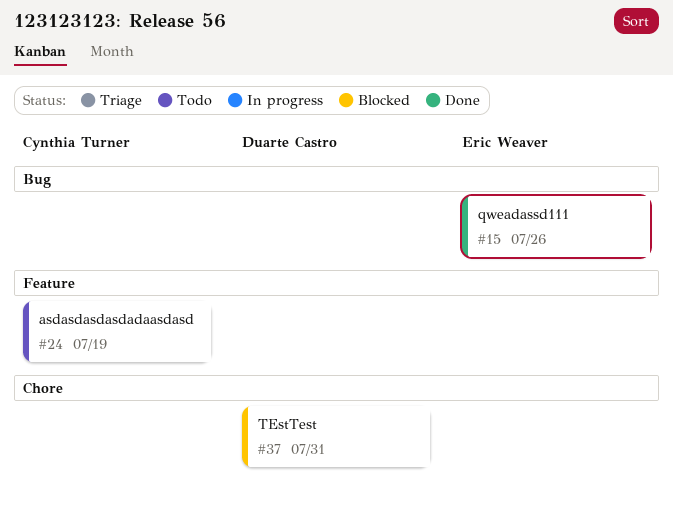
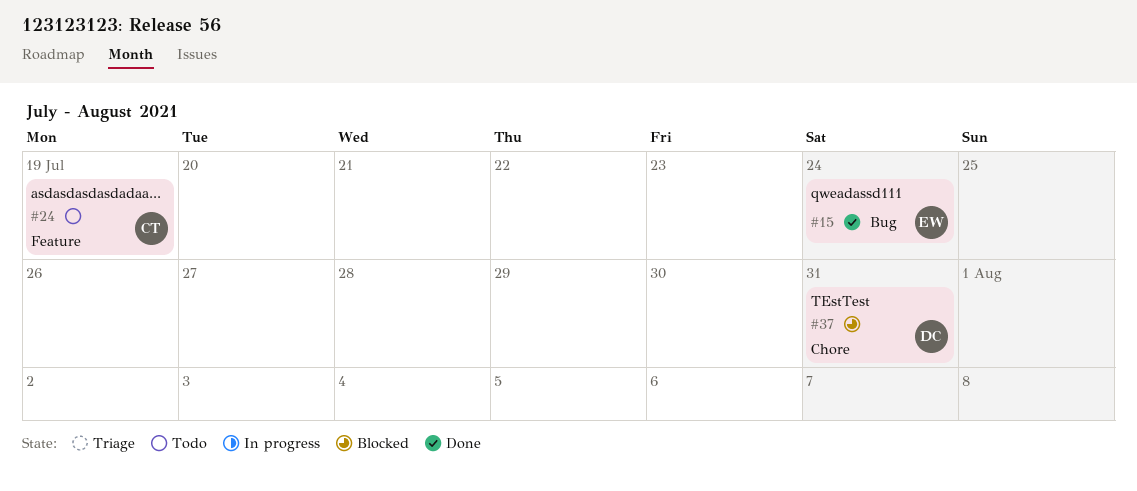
#15, due: Jul 26 -> Jul 24

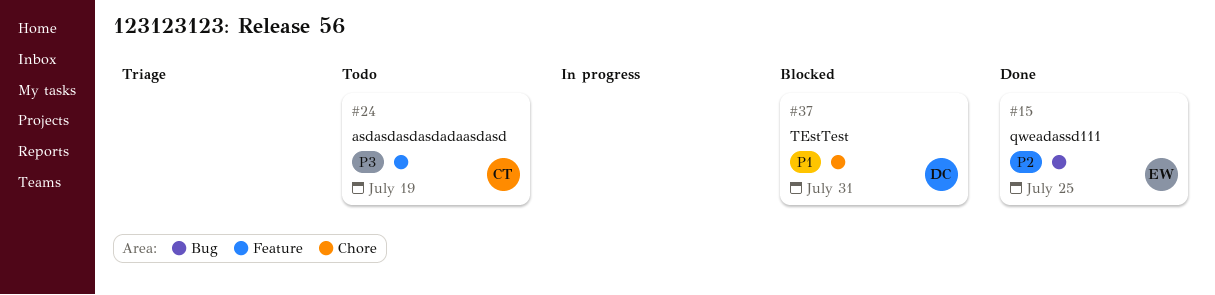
#15, due: Jul 24 -> Jul 25

